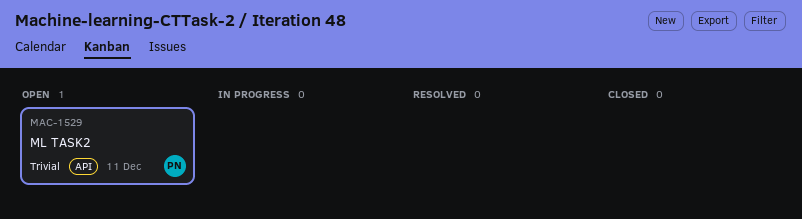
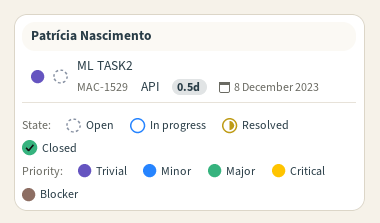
MAC-1529, due: Dec 11 -> Dec 8

